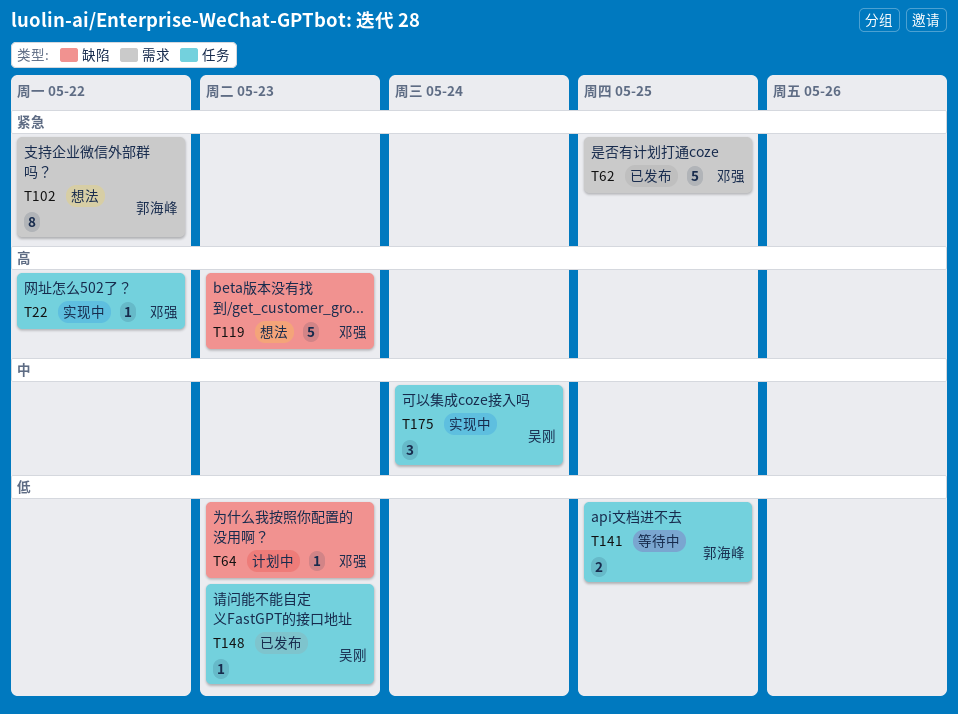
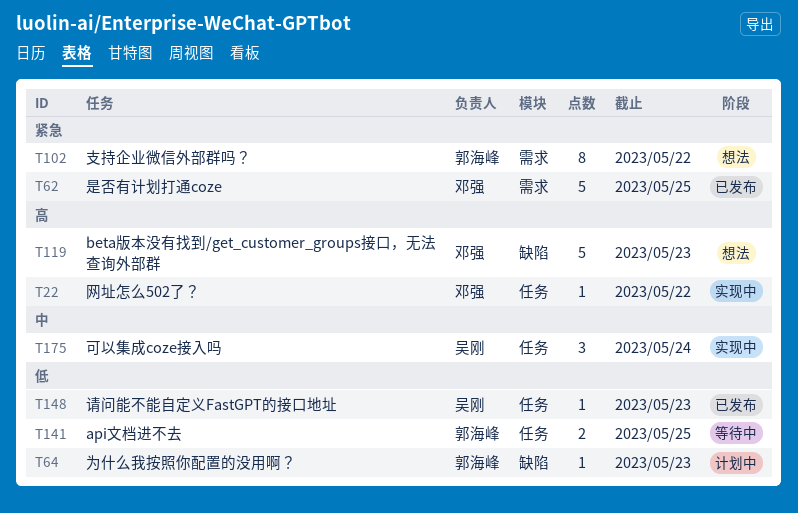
T64, owner: 邓强 -> 郭海峰

